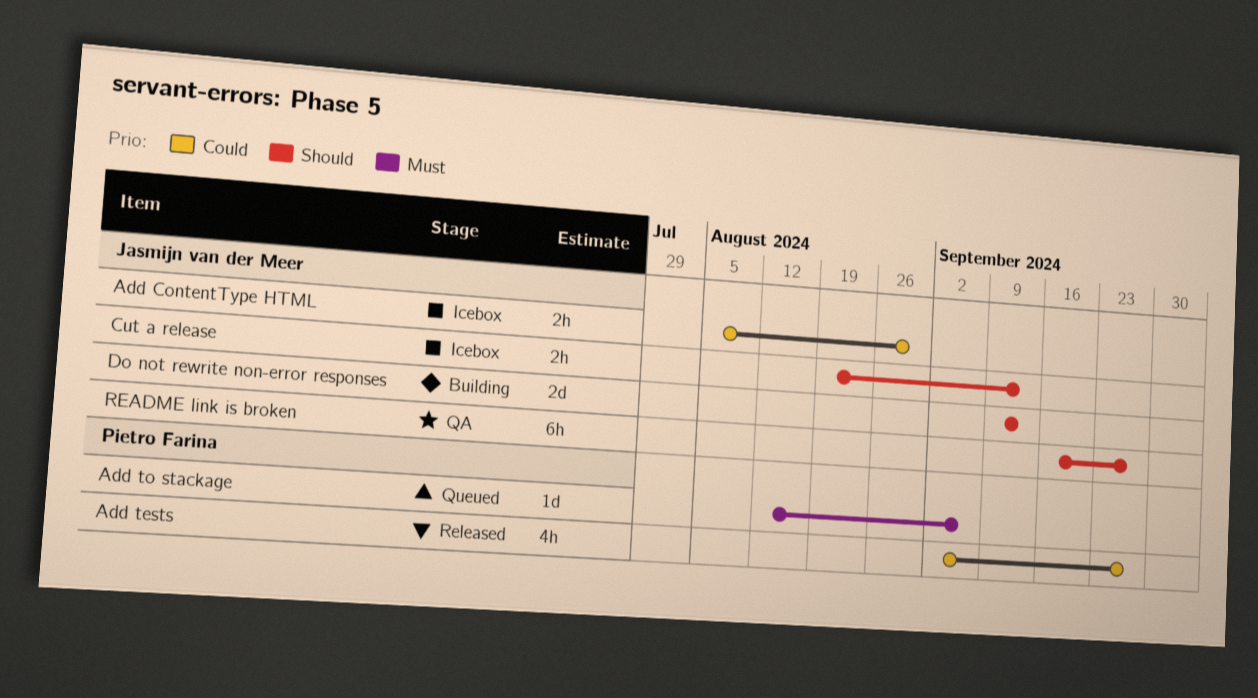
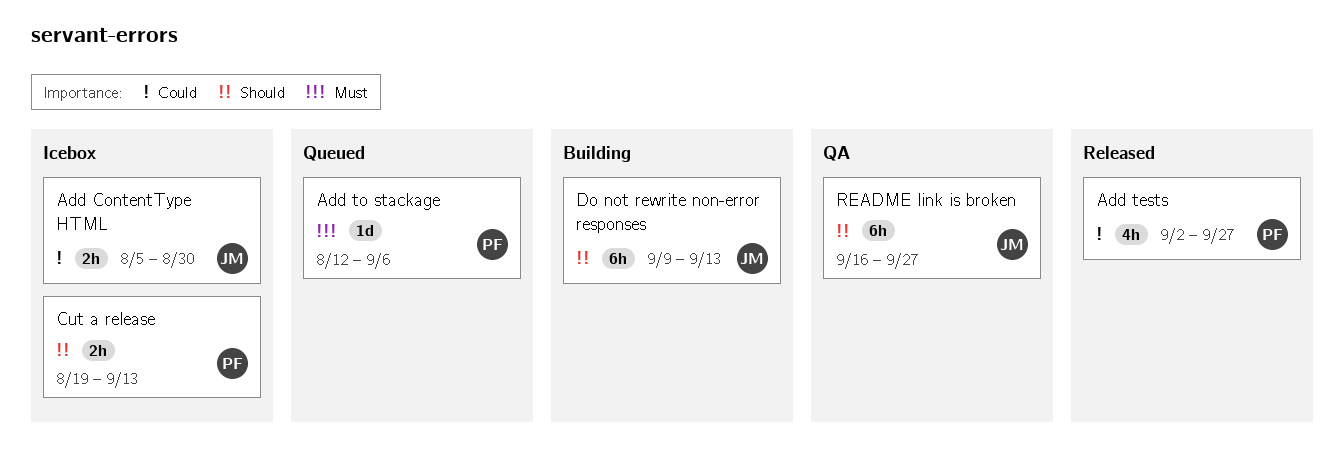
Cut a release, owner: Jasmijn van der Meer -> Pietro Farina
Do not rewrite non-error responses, estimate: 2d -> 6h

